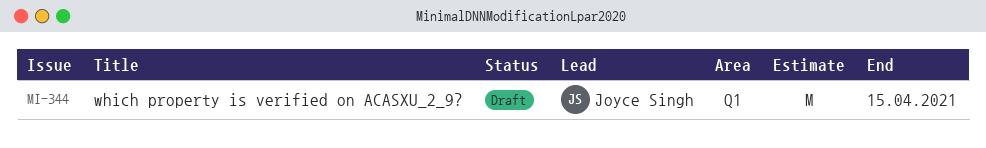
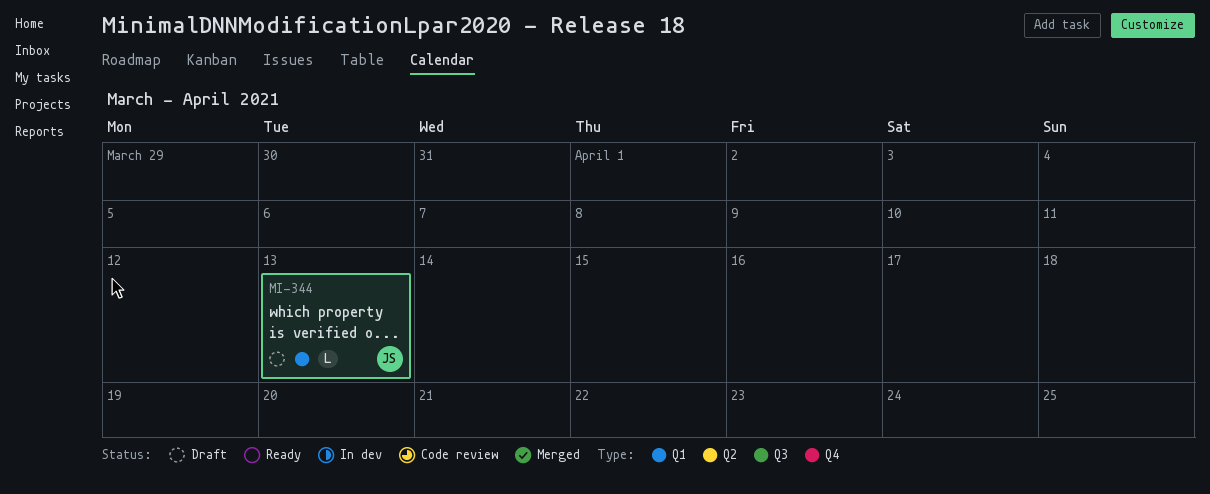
MI-344, estimate: M -> L
MI-344, due: Apr 15 -> Apr 13

